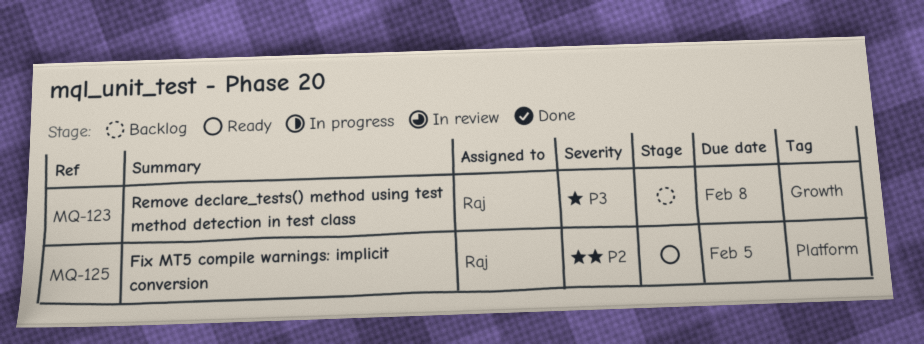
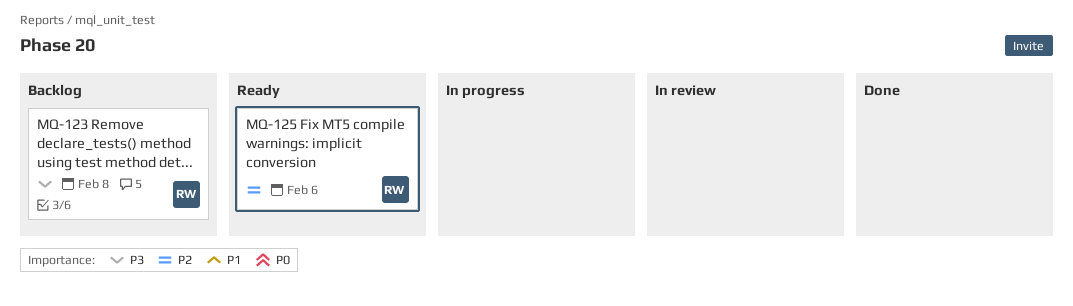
MQ-125, due: Feb 5 -> Feb 6

